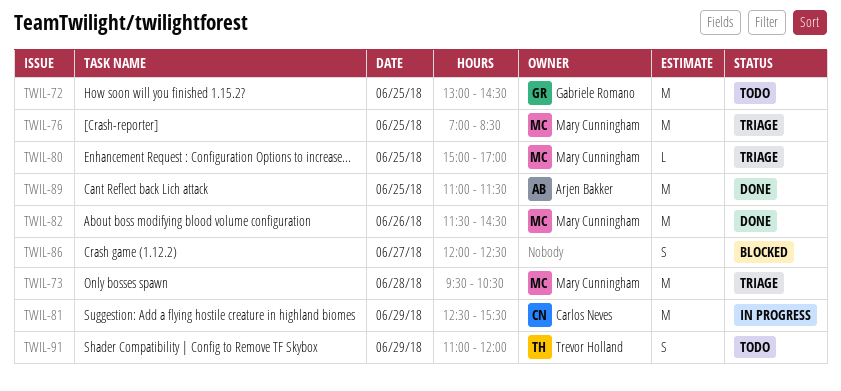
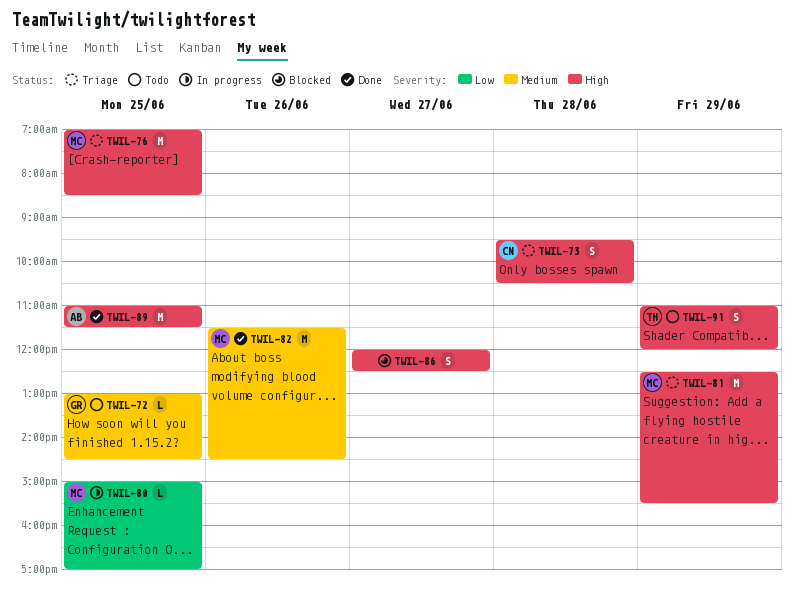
TWIL-72, estimate: M -> L
TWIL-73, owner: Mary Cunningham -> Carlos Neves
TWIL-73, estimate: M -> S
TWIL-80, status: Triage -> In progress
TWIL-81, status: In progress -> Triage
TWIL-81, owner: Carlos Neves -> Mary Cunningham

